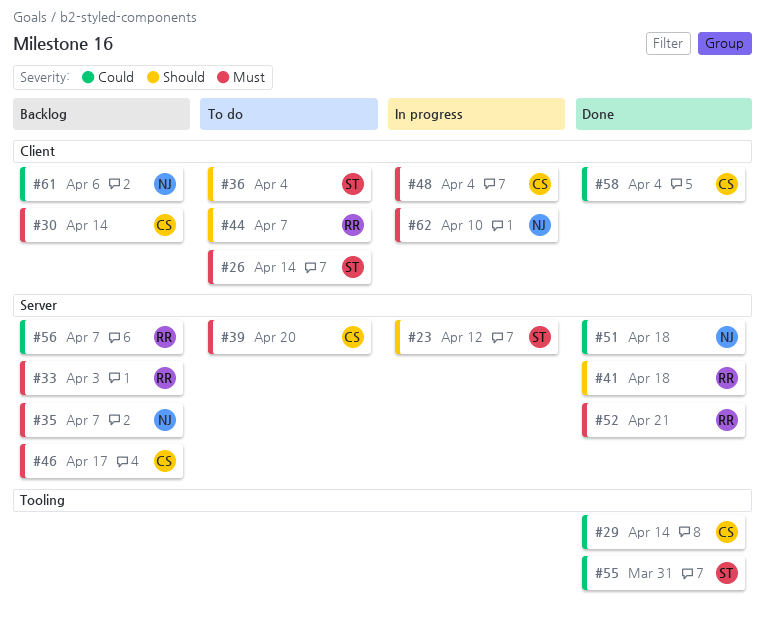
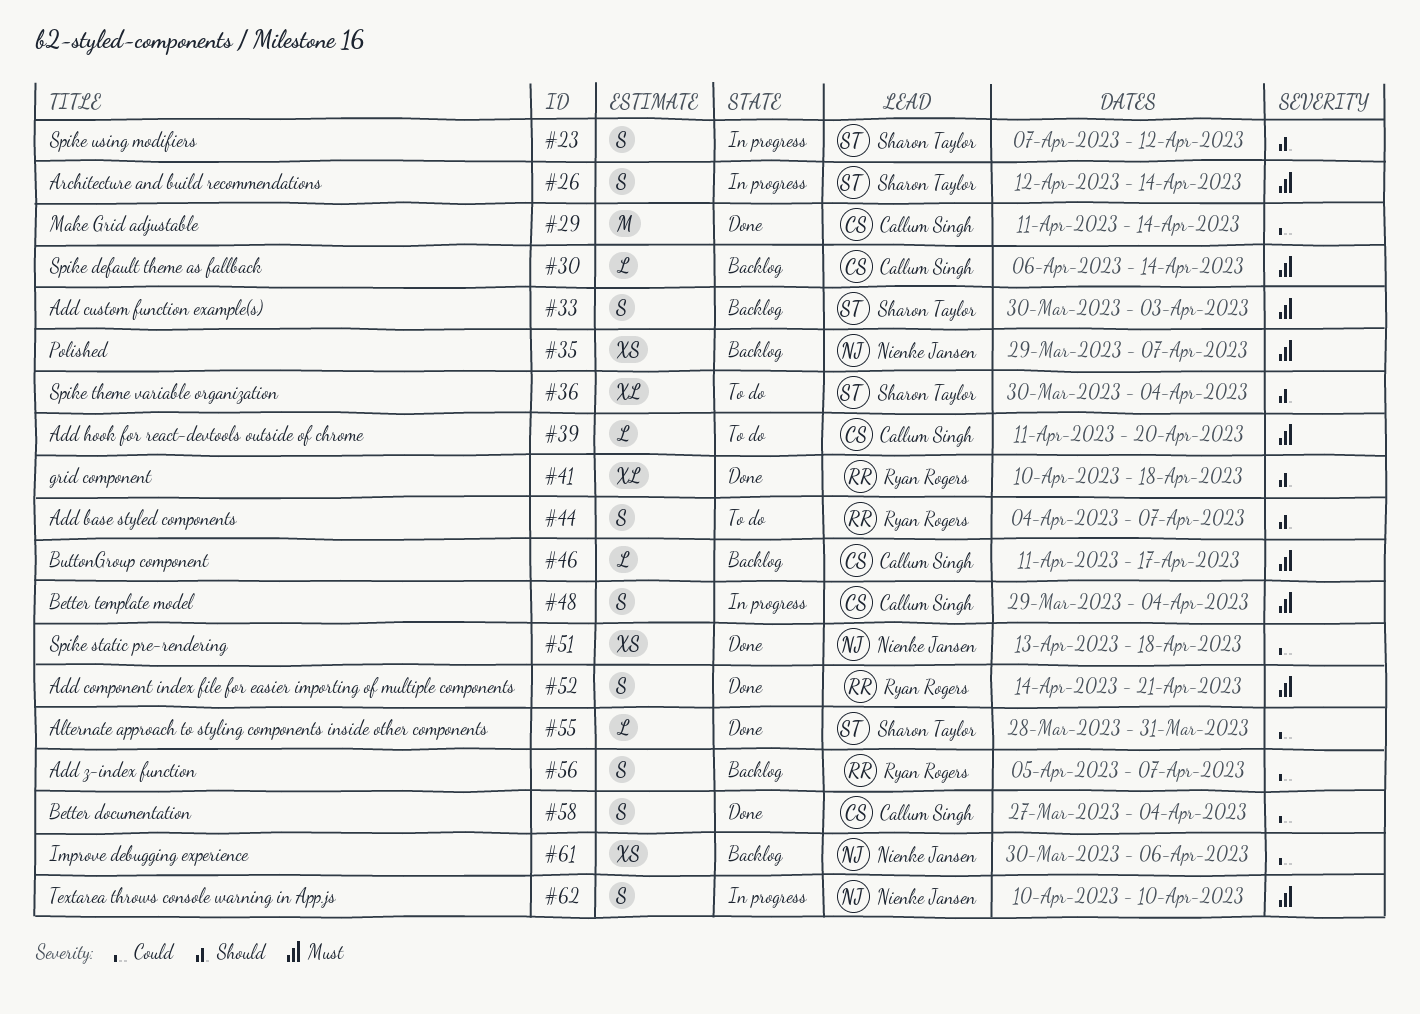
#26, status: To do -> In progress
#33, owner: Ryan Rogers -> Sharon Taylor

